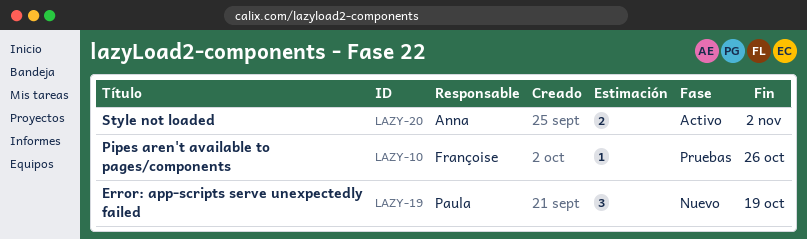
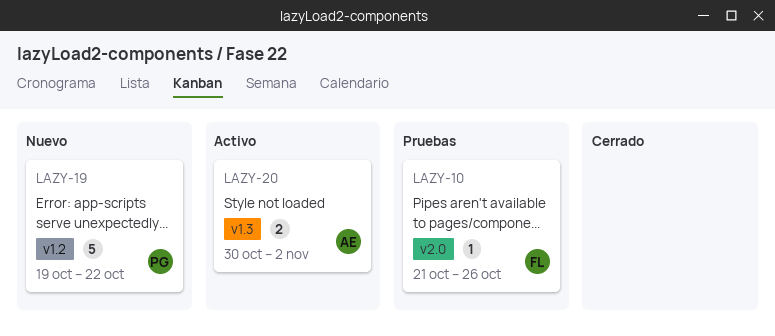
LAZY-19, estimate: 3 -> 5
LAZY-19, due: Oct 19 -> Oct 22

